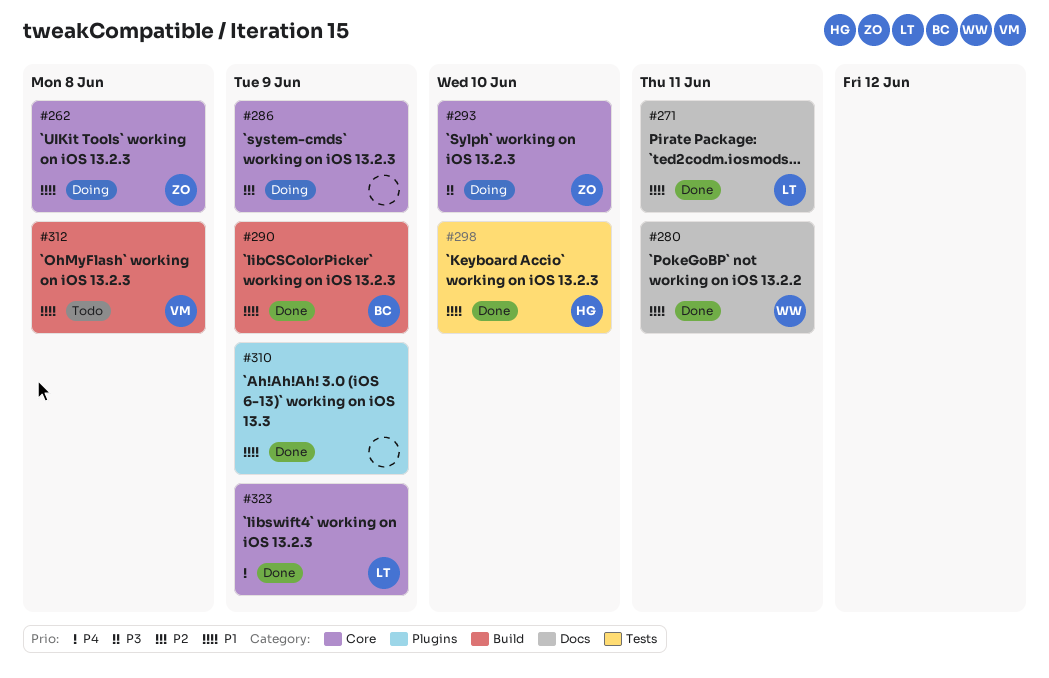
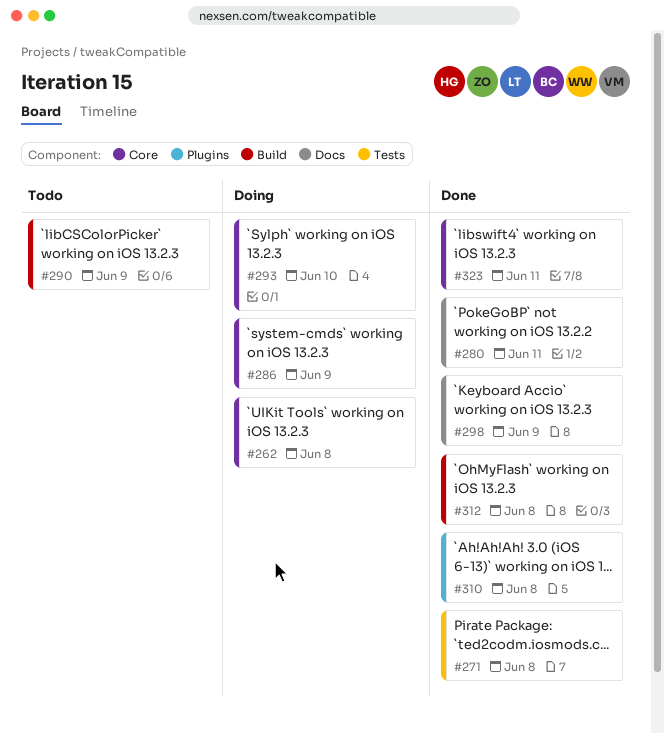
#271, label: Docs -> Tests
#271, due: Jun 11 -> Jun 8
#290, status: Done -> Todo
#298, label: Tests -> Docs
#298, due: Jun 10 -> Jun 9
#310, due: Jun 9 -> Jun 8
#312, status: Todo -> Done
#323, due: Jun 9 -> Jun 11

